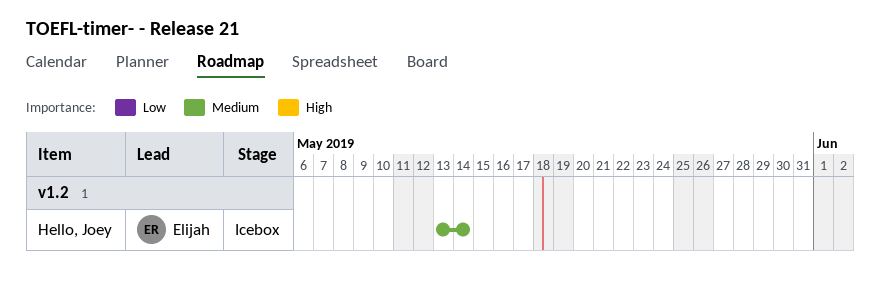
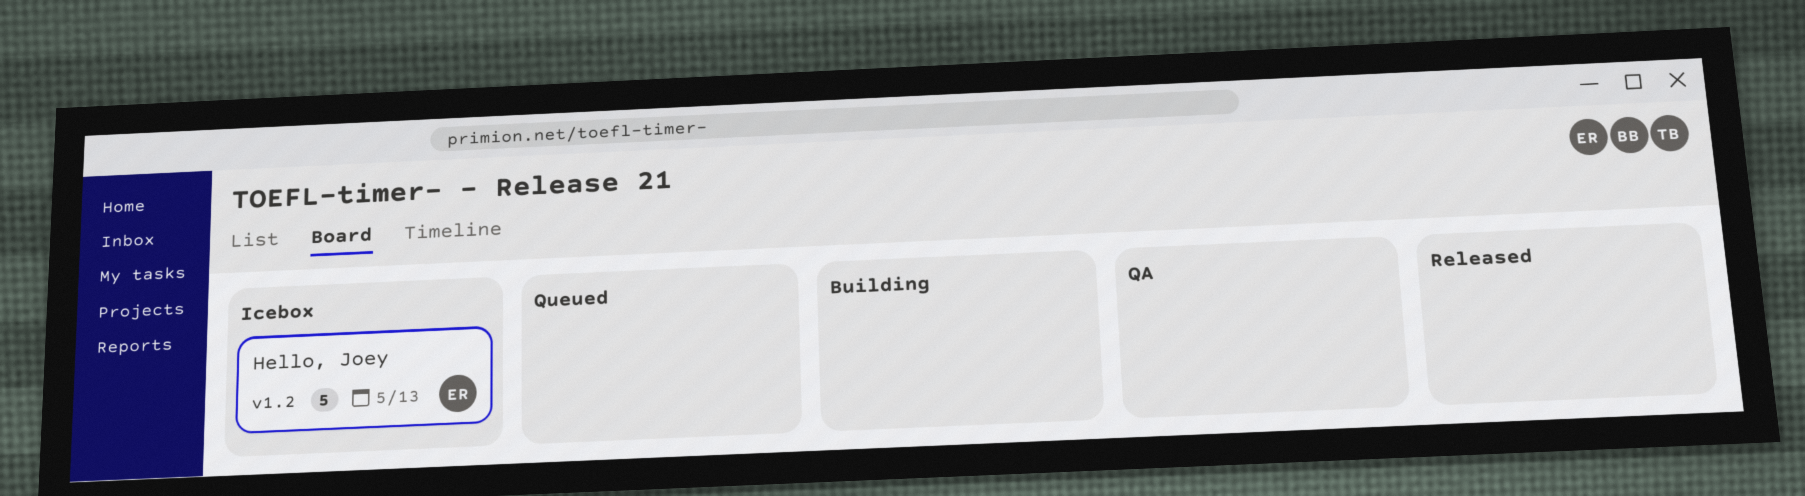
Hello, Joey, due: May 14 -> May 13

